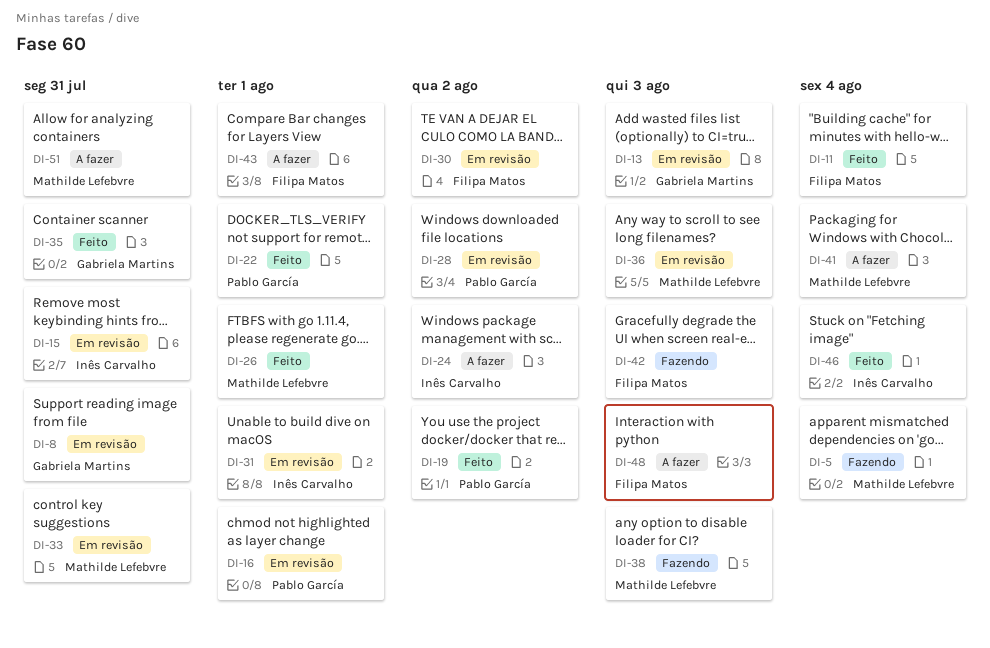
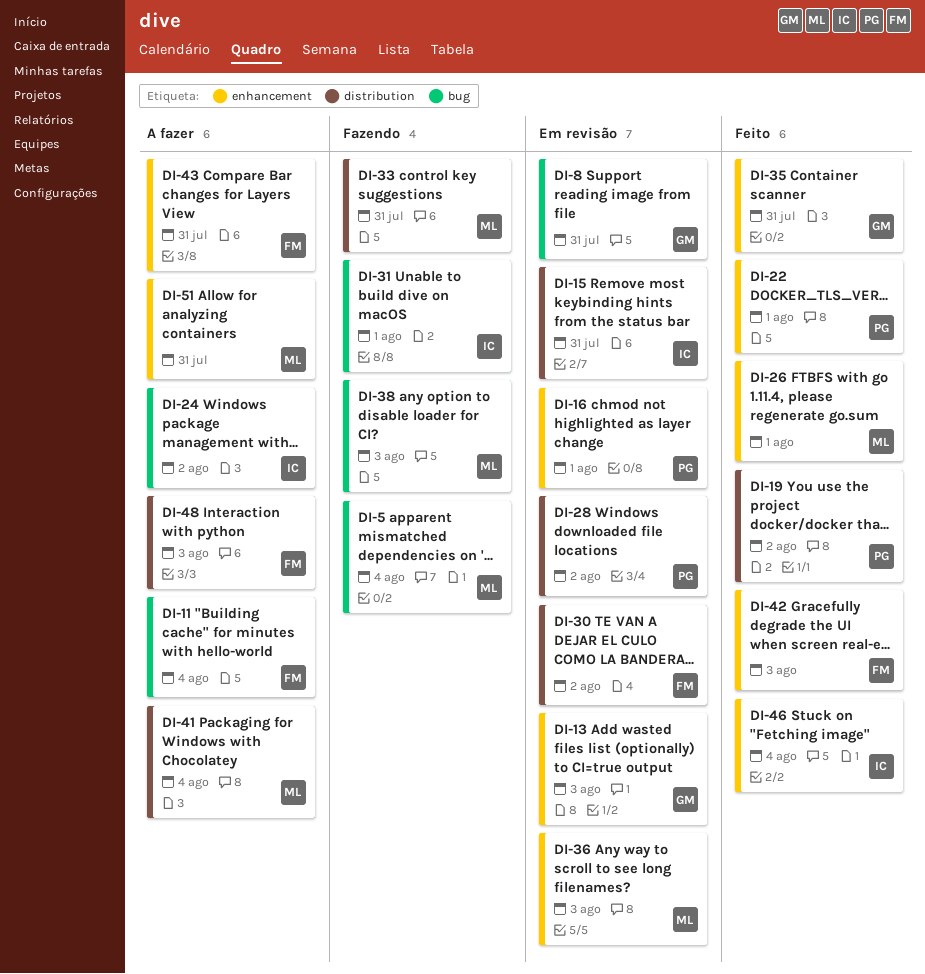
DI-11, status: Feito -> A fazer
DI-31, status: Em revisão -> Fazendo
DI-33, status: Em revisão -> Fazendo
DI-42, status: Fazendo -> Feito
DI-43, due: Aug 1 -> Jul 31

